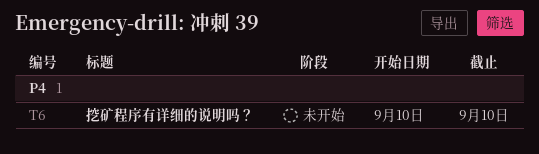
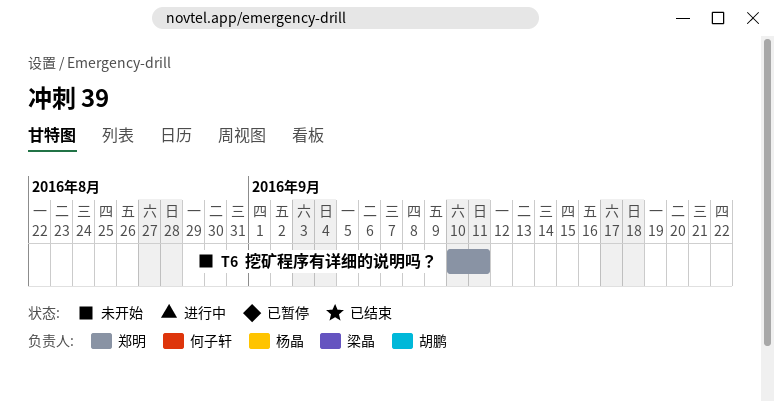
T6, due: Sep 10 -> Sep 11

